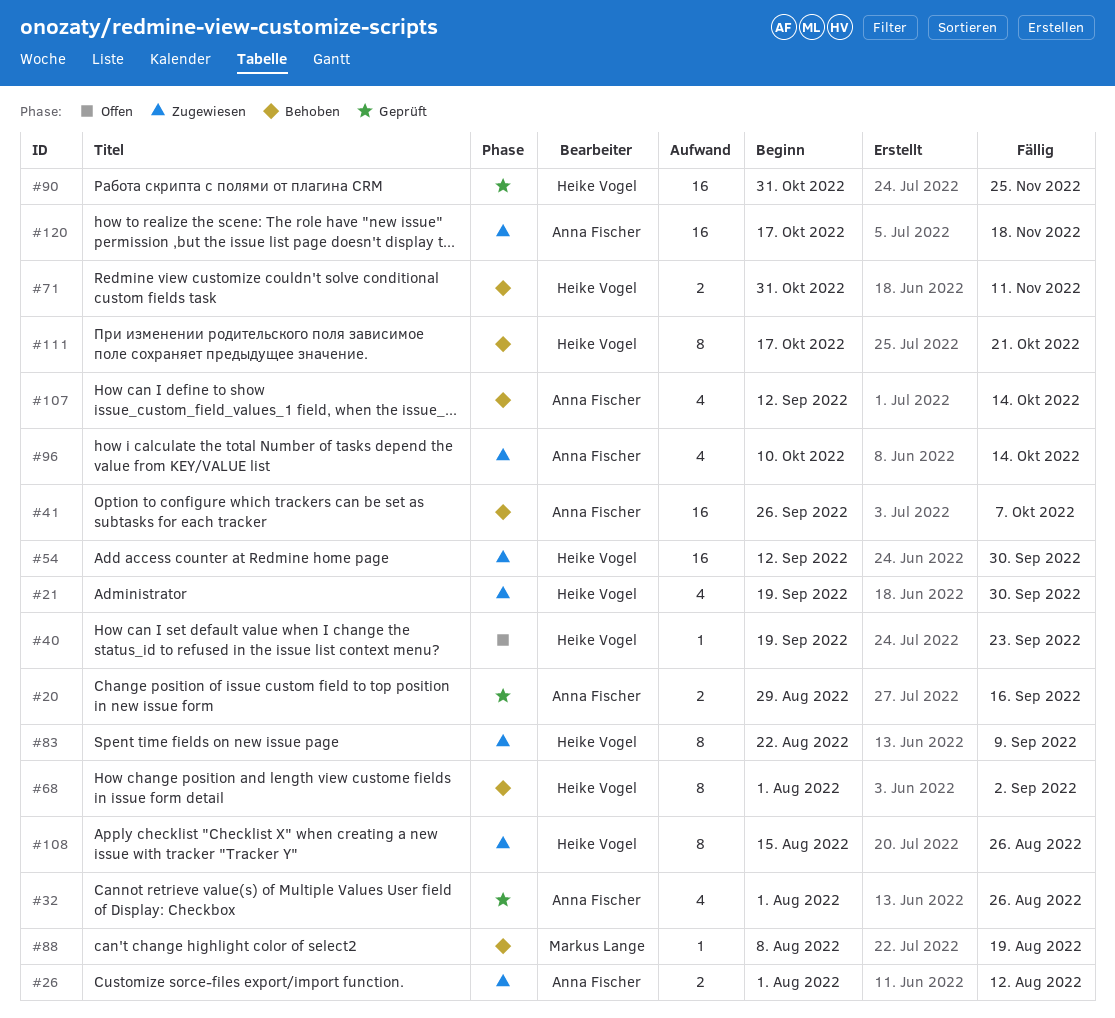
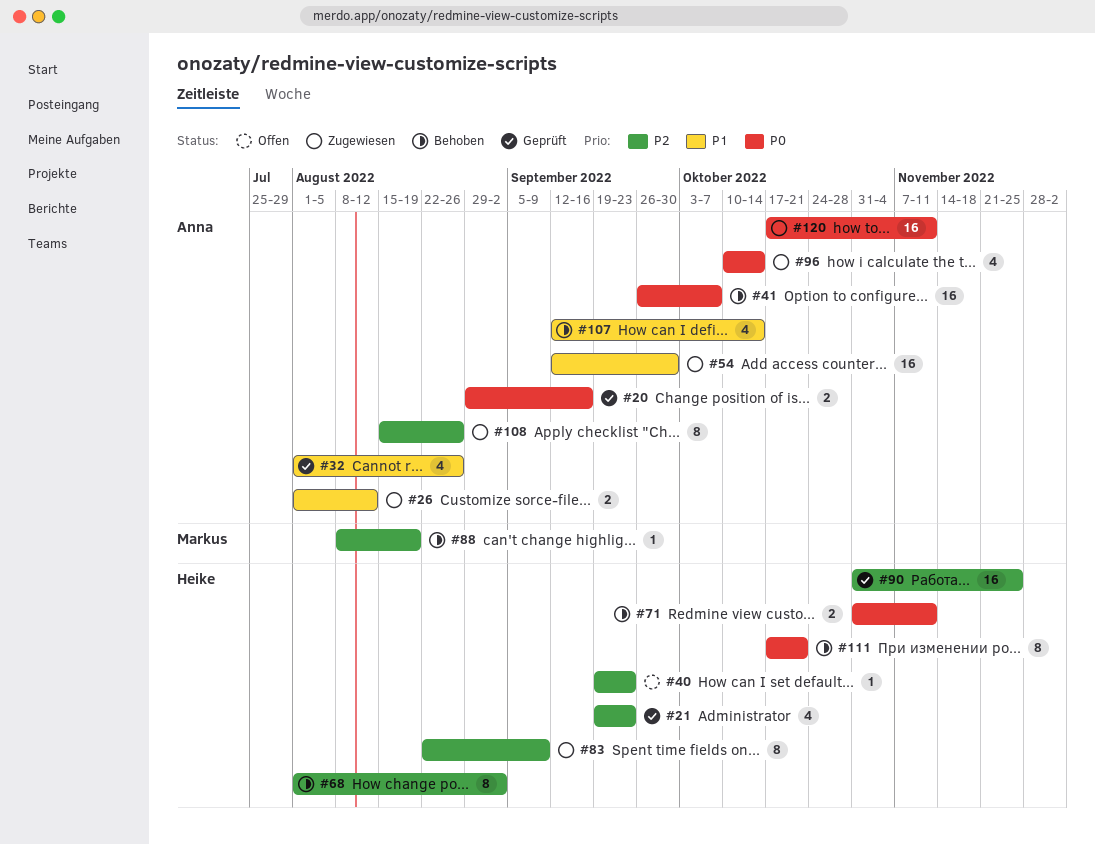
#21, status: Zugewiesen -> Geprüft
#21, due: Sep 30 -> Sep 23
#54, owner: Heike Vogel -> Anna Fischer
#108, owner: Heike Vogel -> Anna Fischer
#120, due: Nov 18 -> Nov 11

